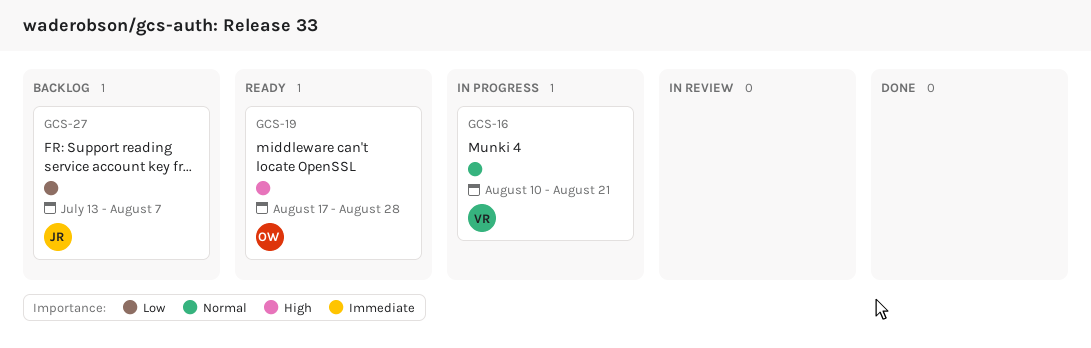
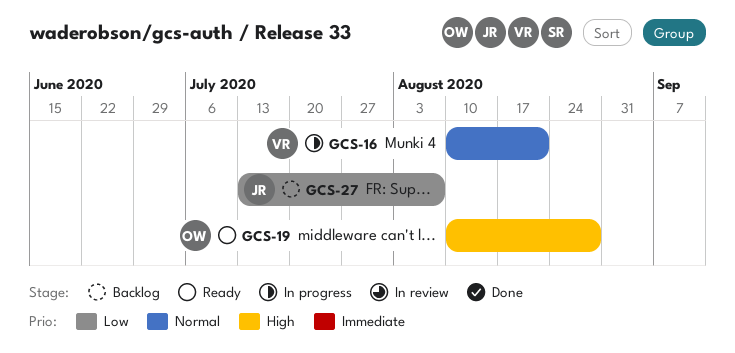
GCS-19, start: Aug 17 -> Aug 10

